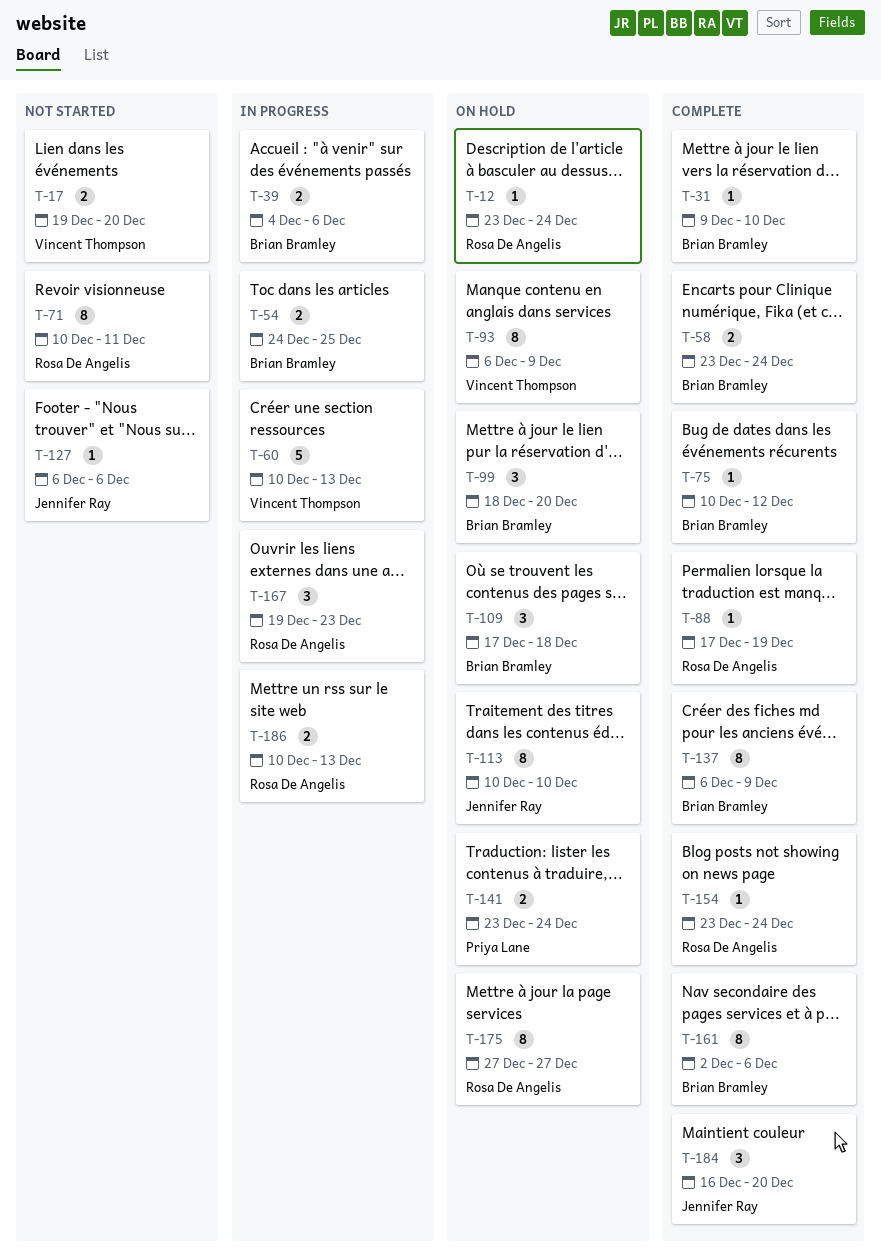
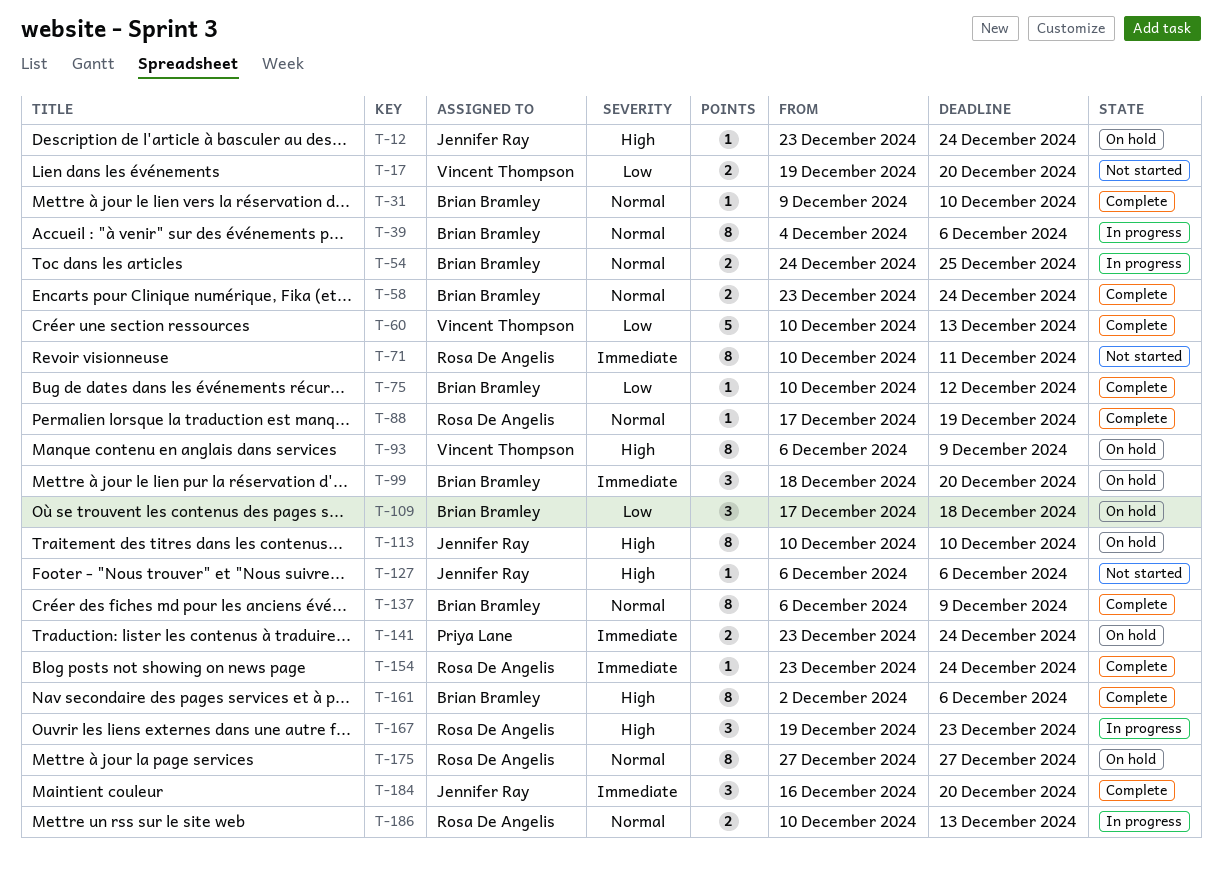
T-12, owner: Rosa De Angelis -> Jennifer Ray
T-39, estimate: 2 -> 8
T-60, status: In progress -> Complete

